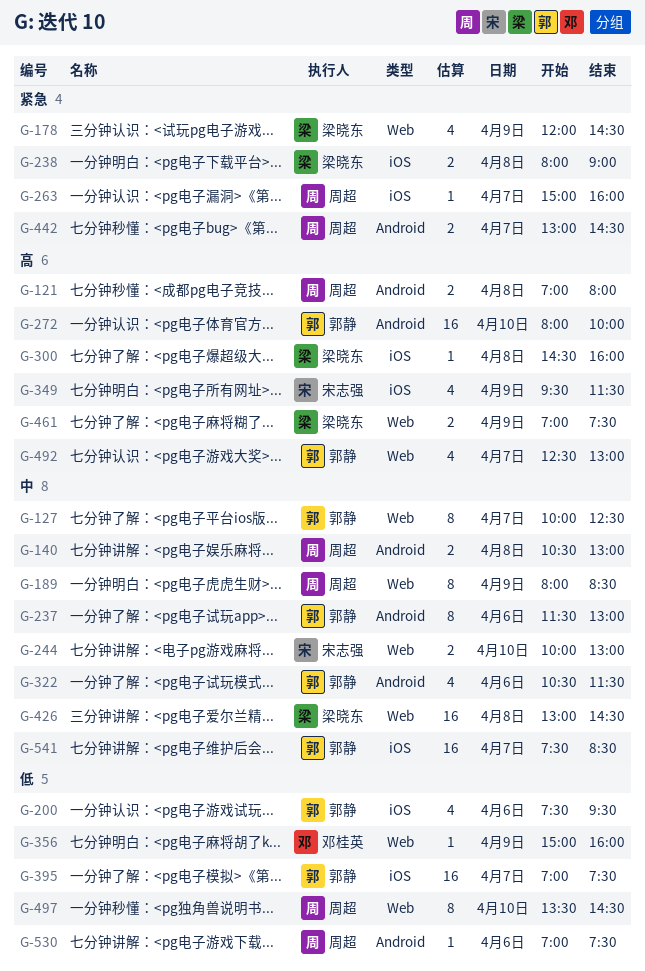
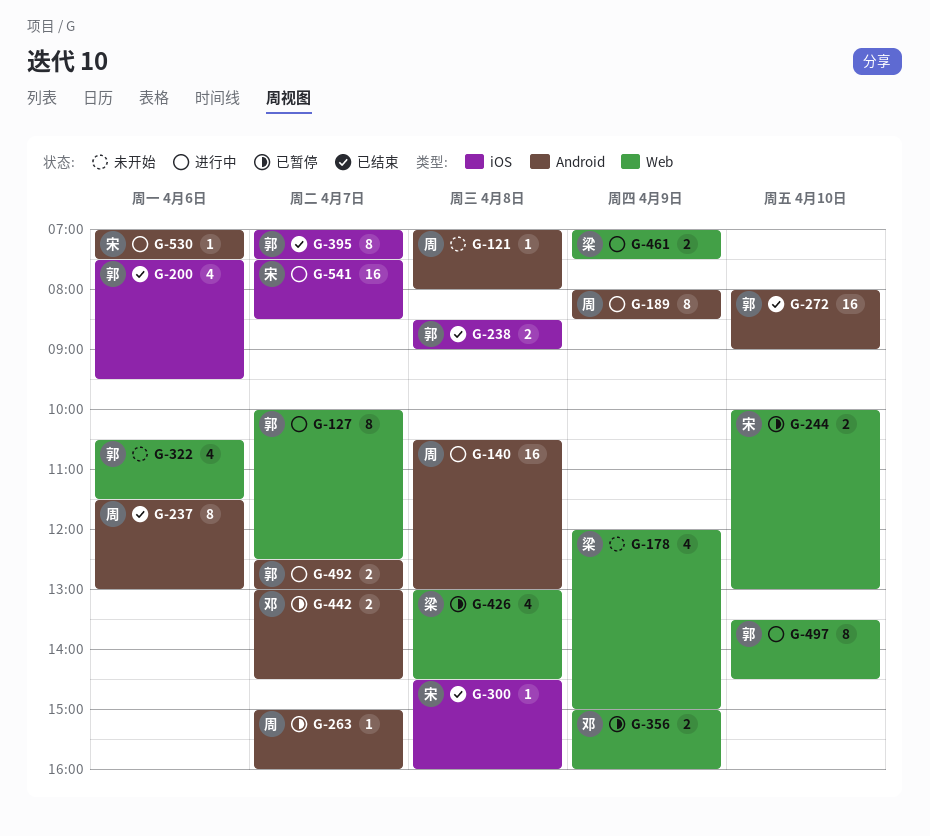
G-121, estimate: 2 -> 1
G-140, estimate: 2 -> 16
G-178, ends: 14:30 -> 15:00
G-189, label: Web -> Android
G-237, owner: 郭静 -> 周超
G-238, owner: 梁晓东 -> 郭静
G-238, begins: 08:00 -> 08:30
G-263, label: iOS -> Android
G-272, ends: 10:00 -> 09:00
G-300, owner: 梁晓东 -> 宋志强
G-322, label: Android -> Web
G-349: present -> none
G-356, estimate: 1 -> 2
G-395, estimate: 16 -> 8
G-426, estimate: 16 -> 4
G-442, owner: 周超 -> 邓桂英
G-492, label: Web -> Android
G-492, estimate: 4 -> 2
G-497, owner: 周超 -> 郭静
G-530, owner: 周超 -> 宋志强
G-541, owner: 郭静 -> 宋志强

